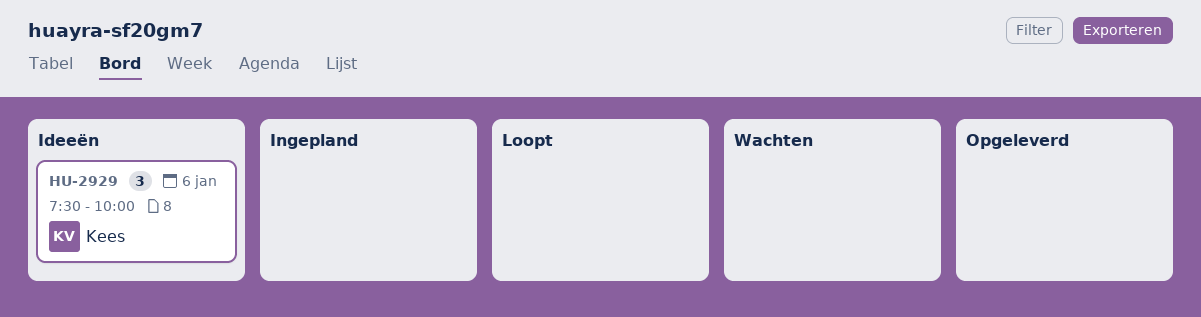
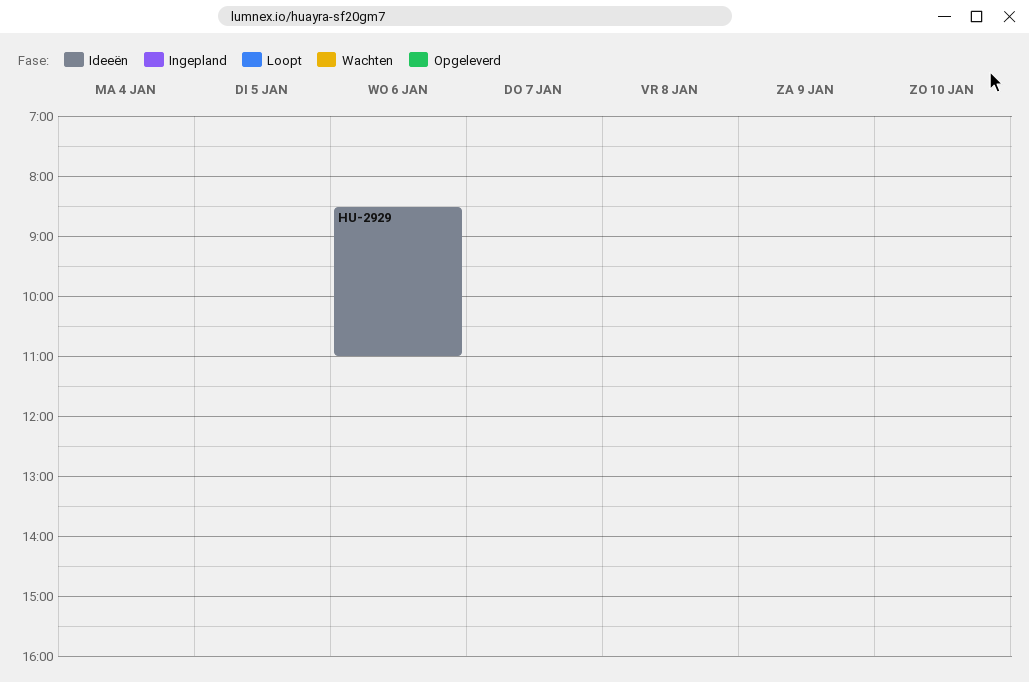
HU-2929, begins: 07:30 -> 08:30
HU-2929, ends: 10:00 -> 11:00

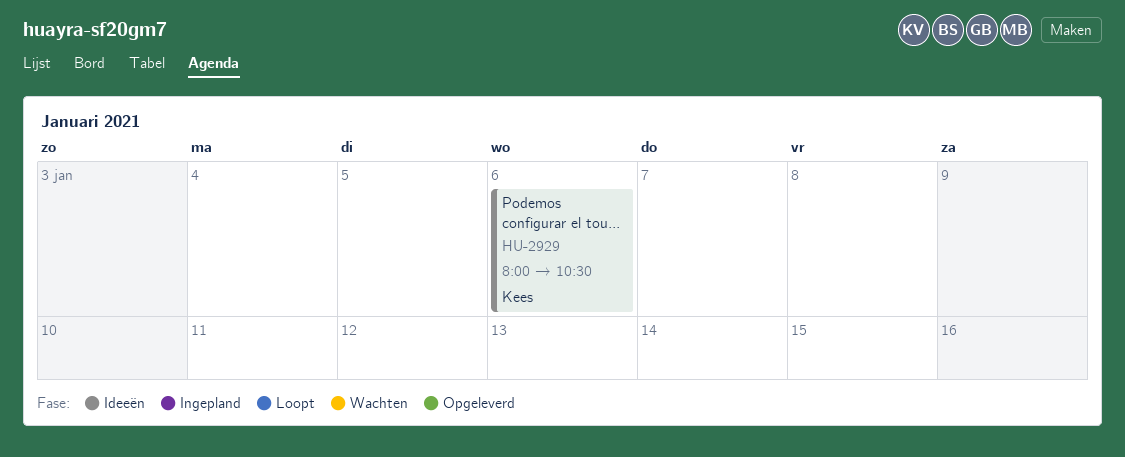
HU-2929, begins: 08:30 -> 08:00
HU-2929, ends: 11:00 -> 10:30

